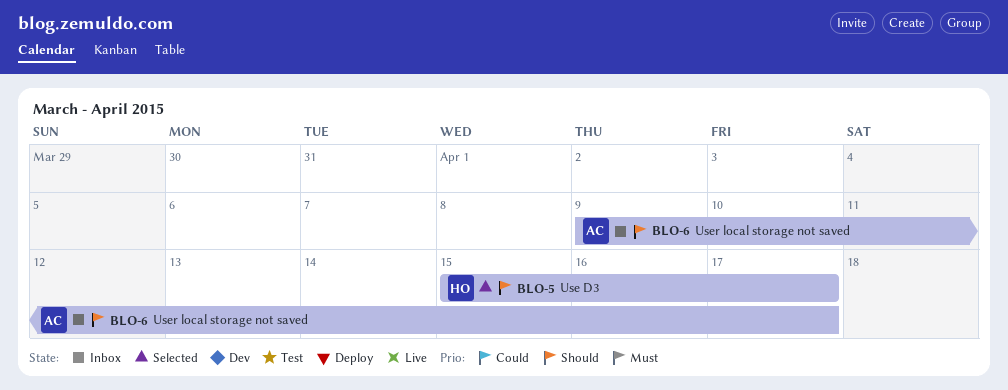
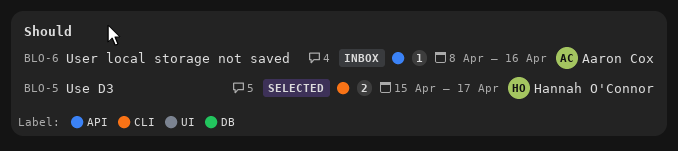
BLO-6, start: Apr 9 -> Apr 8
BLO-6, due: Apr 17 -> Apr 16

